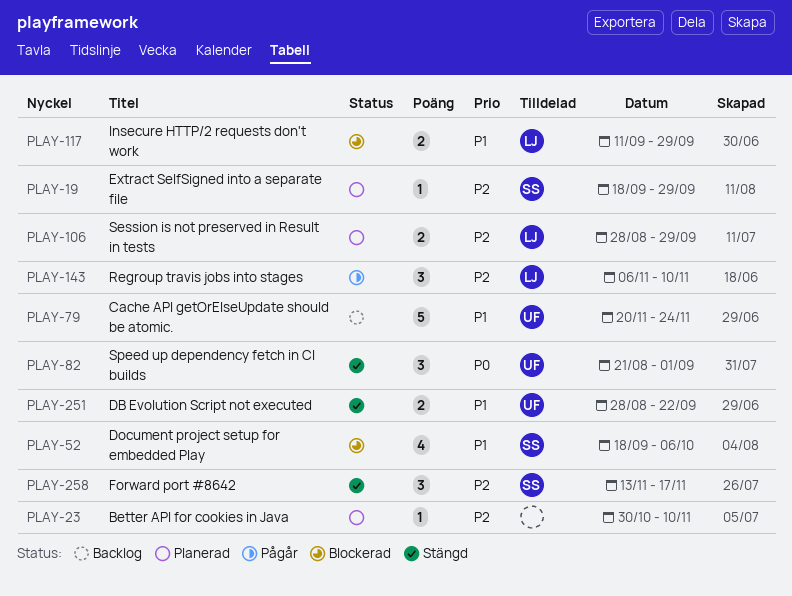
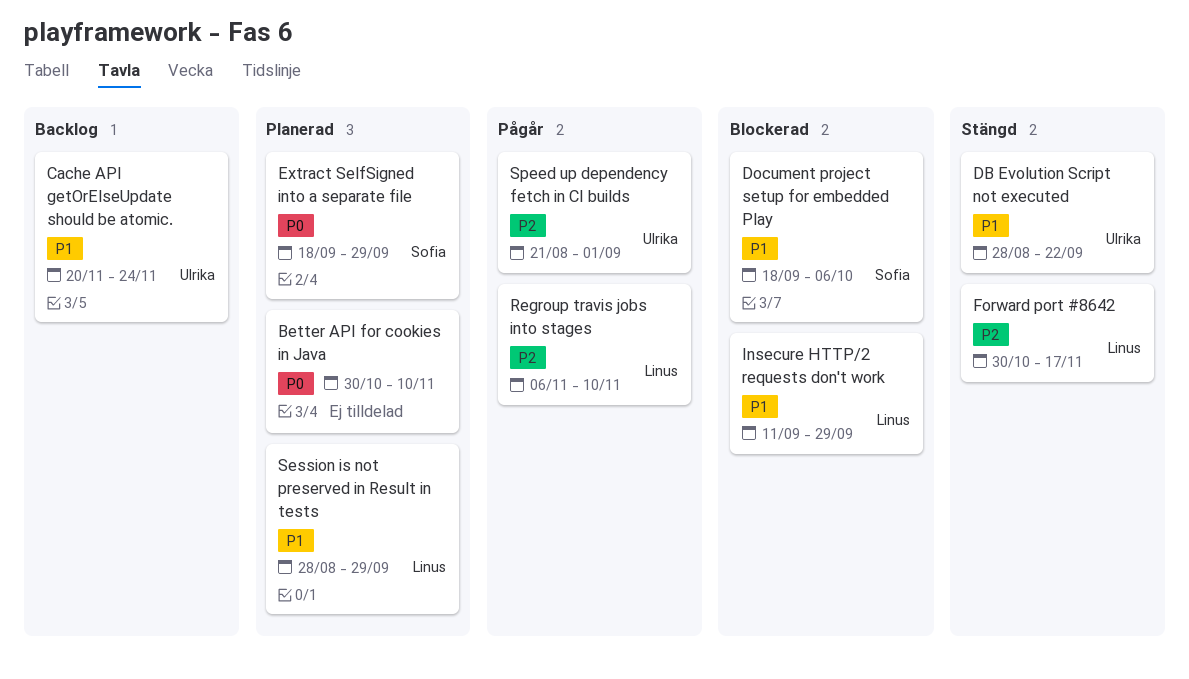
Better API for cookies in Java, priority: P2 -> P0
Extract SelfSigned into a separate file, priority: P2 -> P0
Forward port #8642, owner: Sofia -> Linus
Forward port #8642, start: Nov 13 -> Oct 30
Session is not preserved in Result in tests, priority: P2 -> P1
Speed up dependency fetch in CI builds, status: Stängd -> Pågår
Speed up dependency fetch in CI builds, priority: P0 -> P2

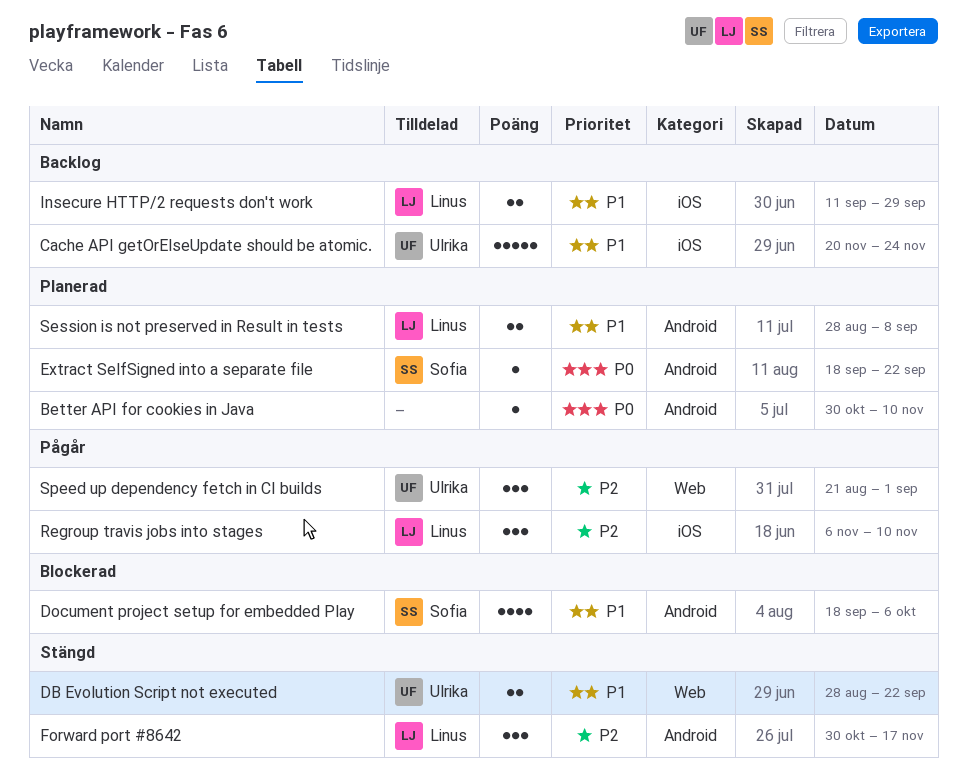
Extract SelfSigned into a separate file, due: Sep 29 -> Sep 22
Insecure HTTP/2 requests don't work, status: Blockerad -> Backlog
Session is not preserved in Result in tests, due: Sep 29 -> Sep 8

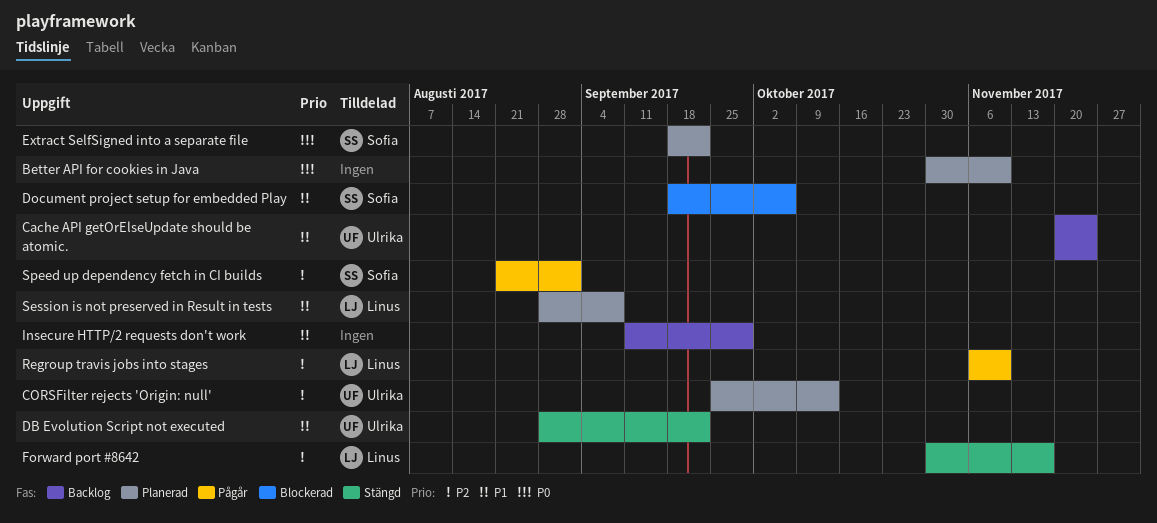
CORSFilter rejects 'Origin: null': none -> present
Insecure HTTP/2 requests don't work, owner: Linus -> none
Speed up dependency fetch in CI builds, owner: Ulrika -> Sofia

